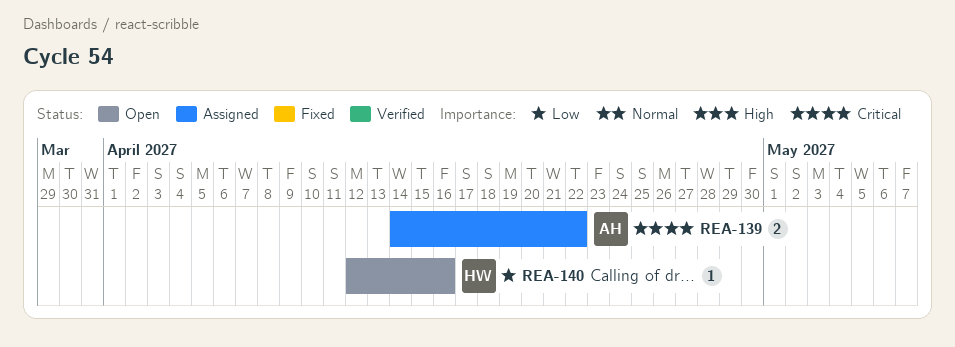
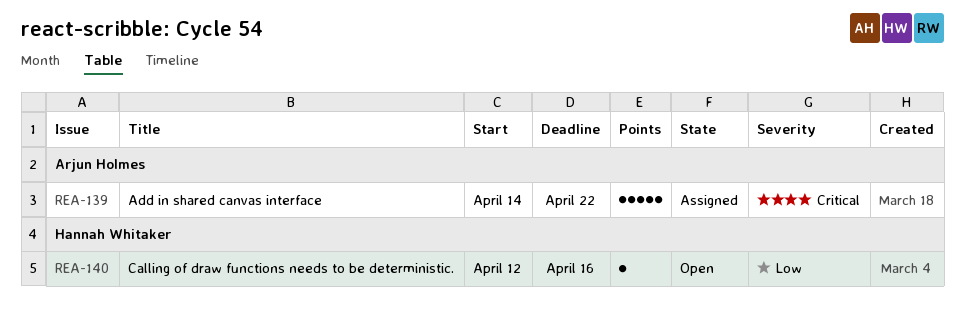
REA-139, estimate: 2 -> 5

